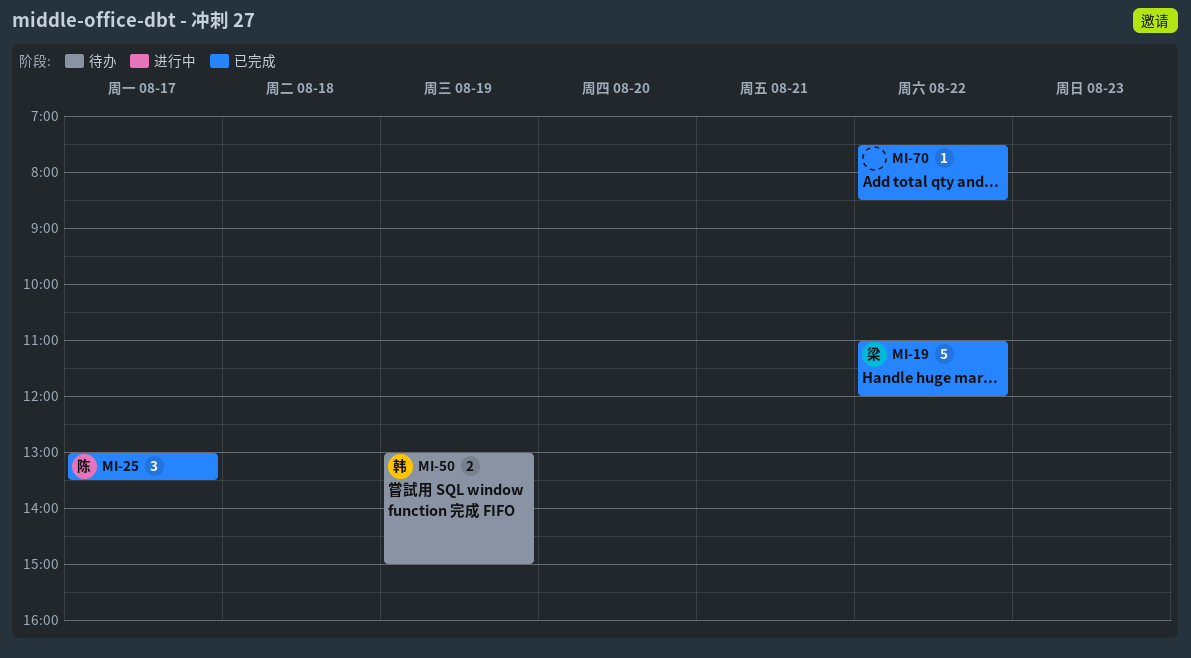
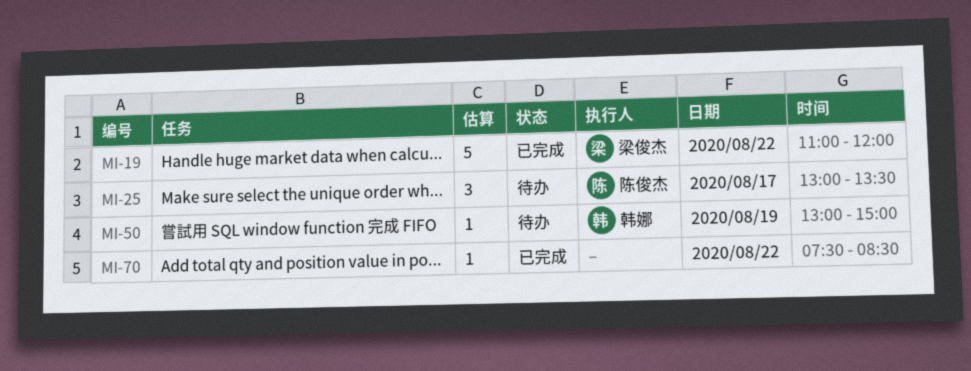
MI-25, status: 已完成 -> 待办
MI-50, estimate: 2 -> 1

